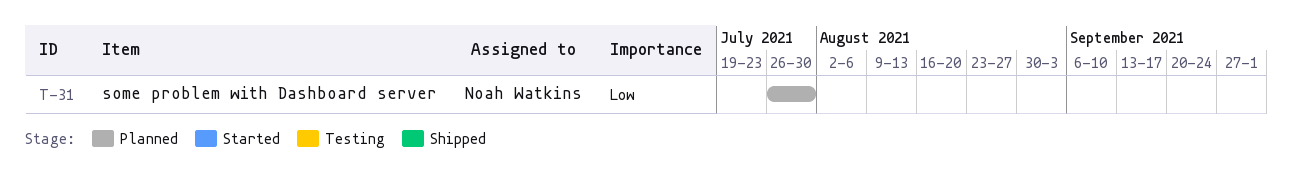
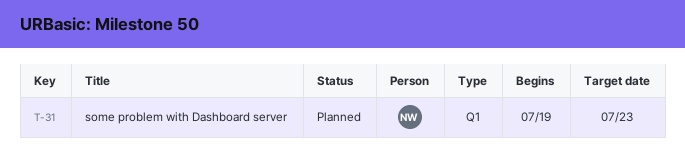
T-31, start: Jul 26 -> Jul 19
T-31, due: Jul 30 -> Jul 23

